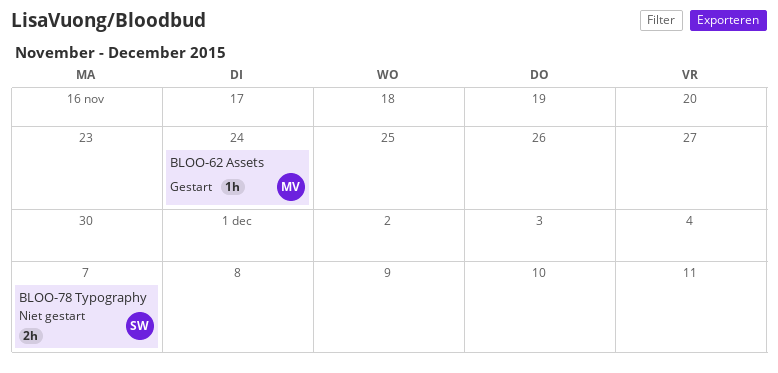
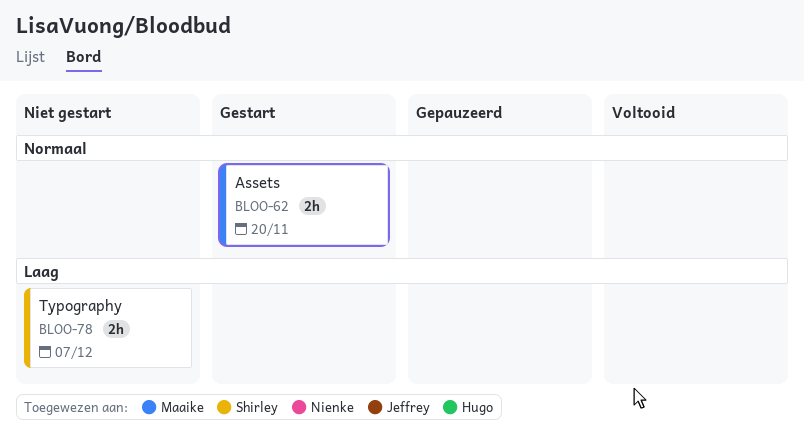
BLOO-62, estimate: 1h -> 2h
BLOO-62, due: Nov 24 -> Nov 20

